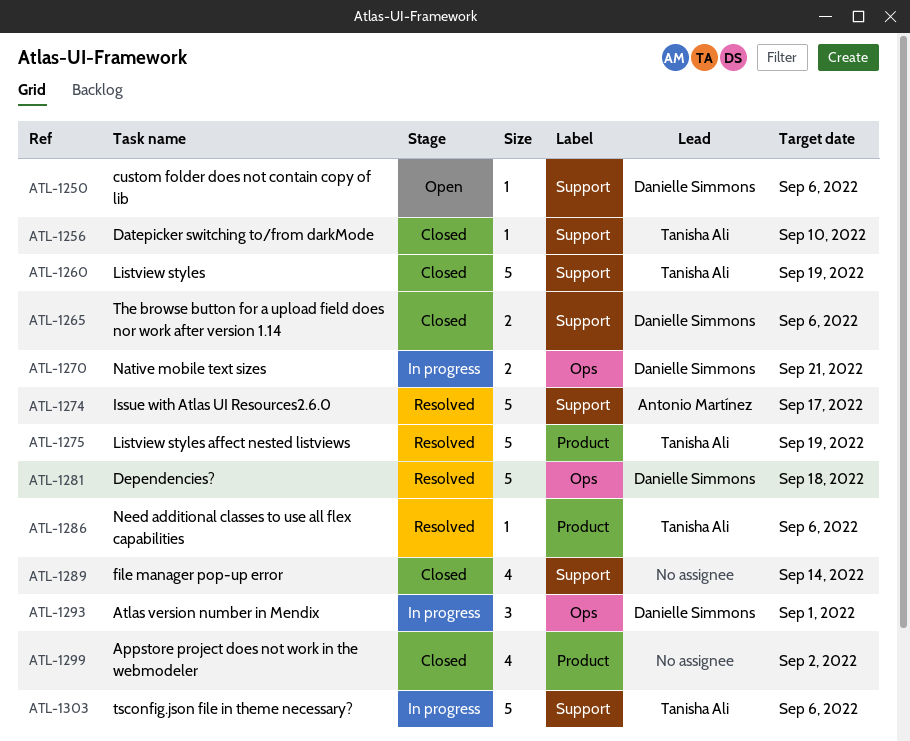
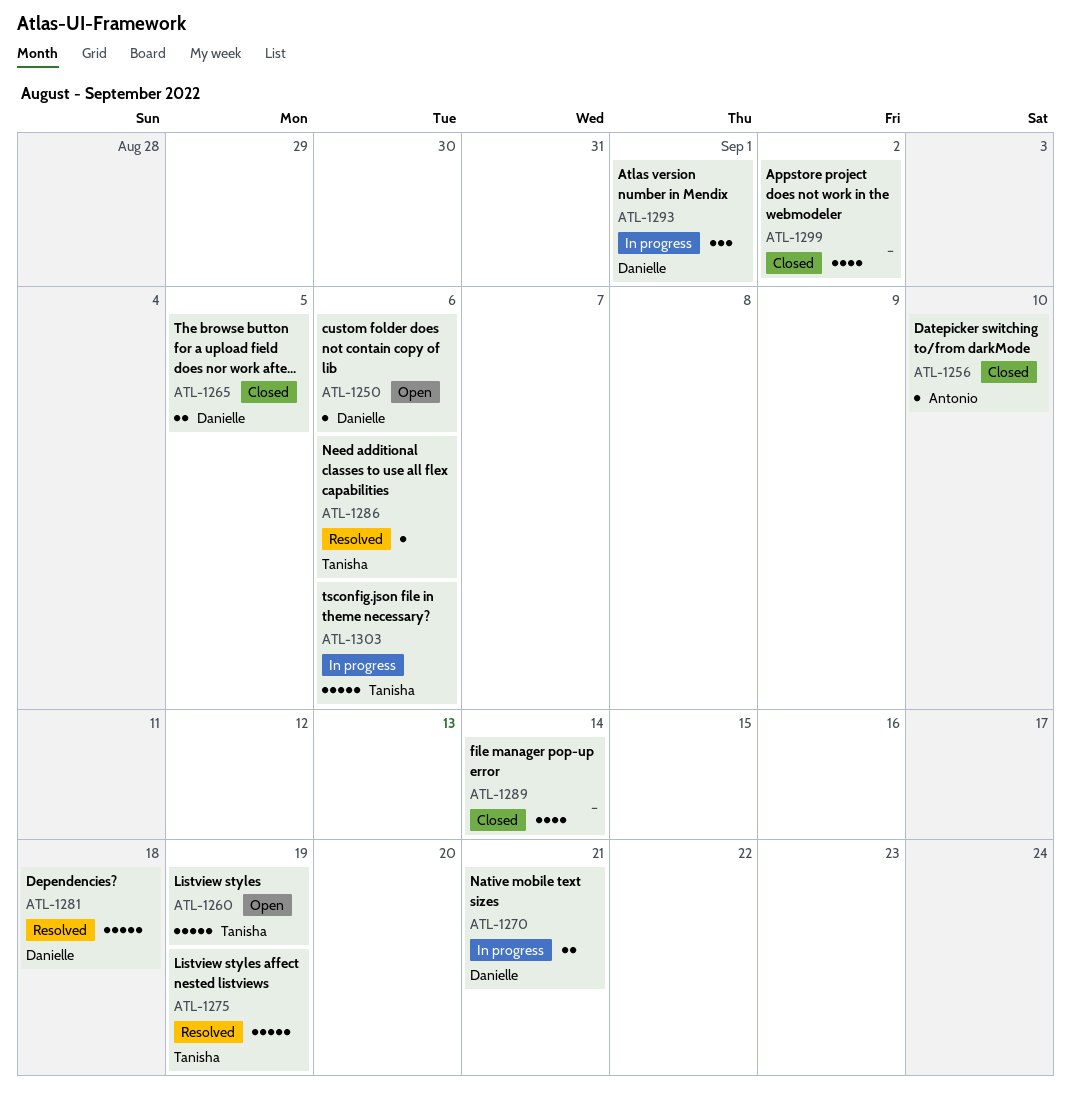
ATL-1256, owner: Tanisha Ali -> Antonio Martínez
ATL-1260, status: Closed -> Open
ATL-1265, due: Sep 6 -> Sep 5
ATL-1274: present -> none

